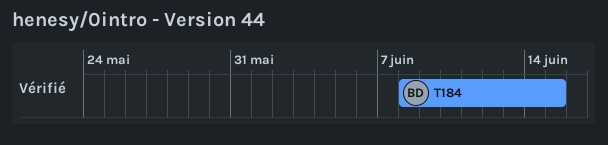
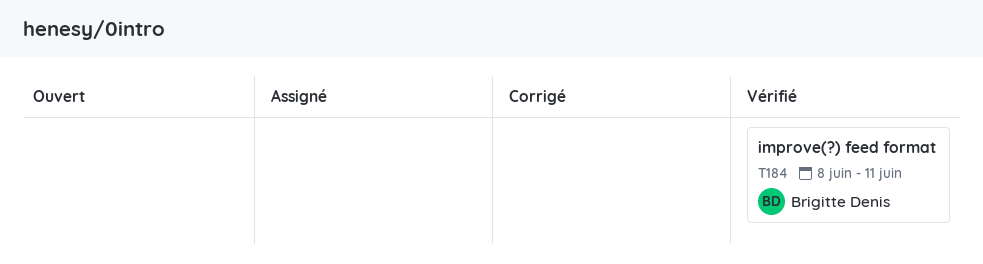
T184, due: Jun 15 -> Jun 11

